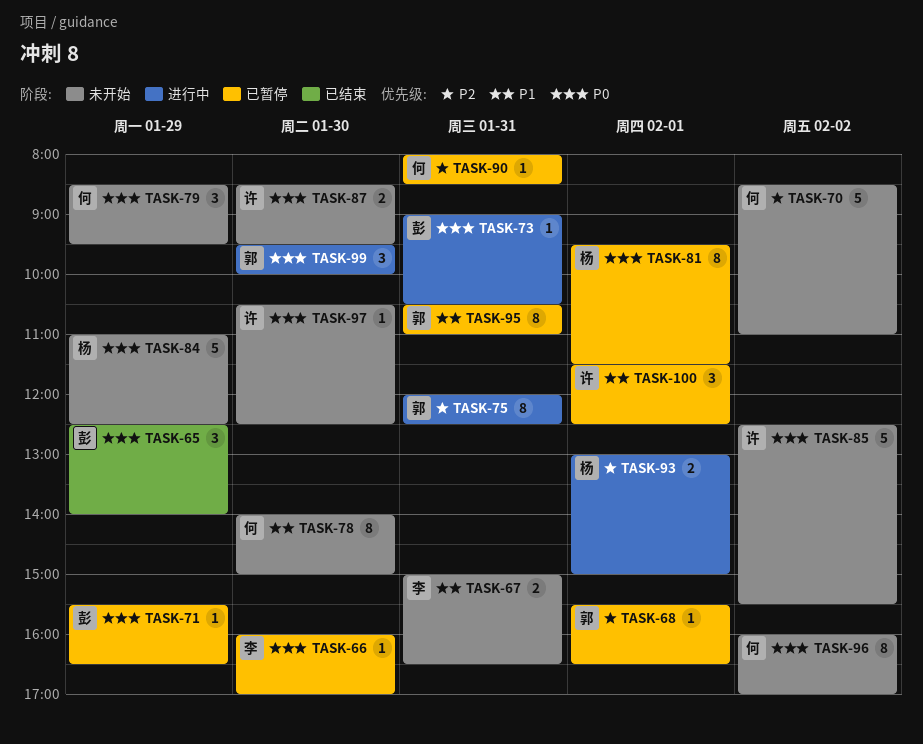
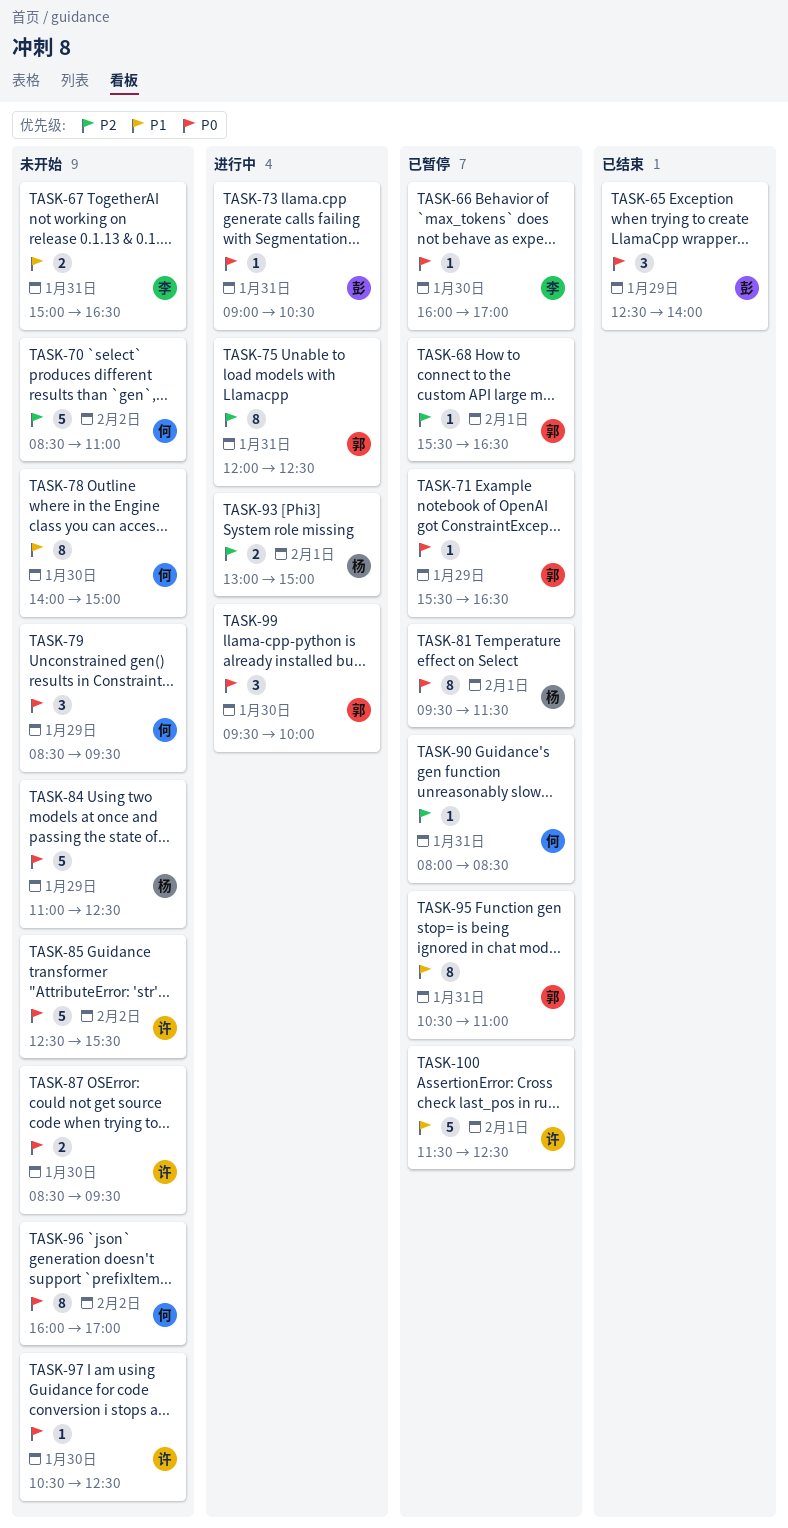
TASK-71, owner: 彭 -> 郭
TASK-100, estimate: 3 -> 5

